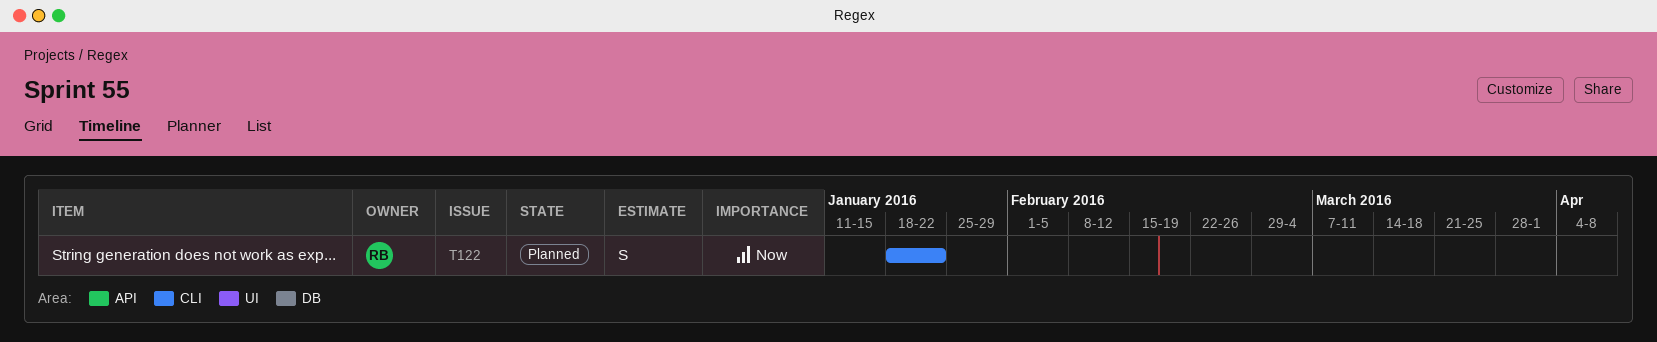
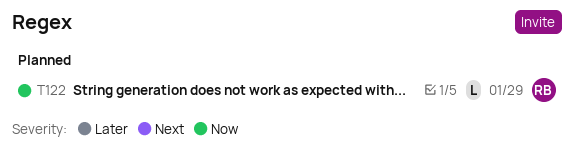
T122, estimate: S -> L
T122, due: Jan 22 -> Jan 29

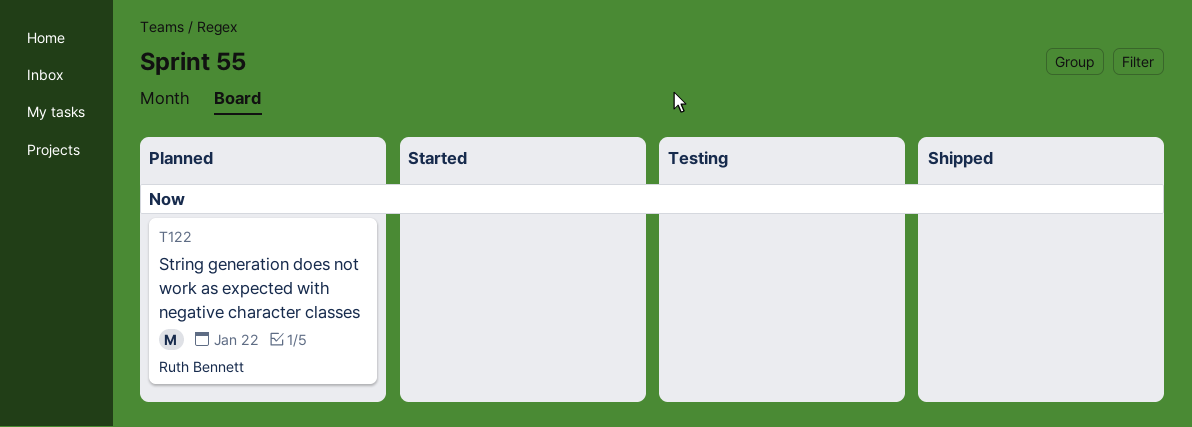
T122, estimate: L -> M
T122, due: Jan 29 -> Jan 22

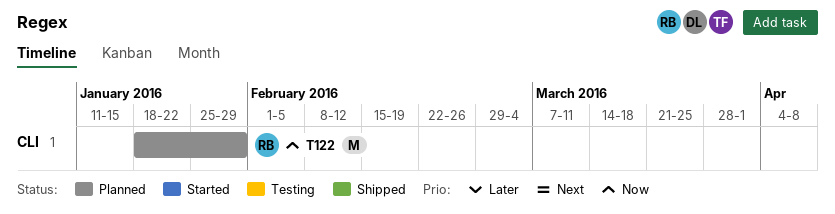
T122, due: Jan 22 -> Jan 29

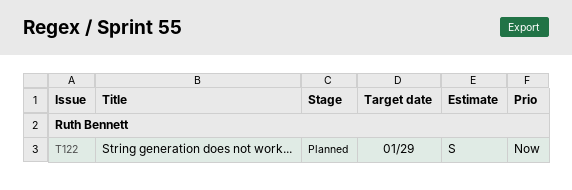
T122, estimate: M -> S

